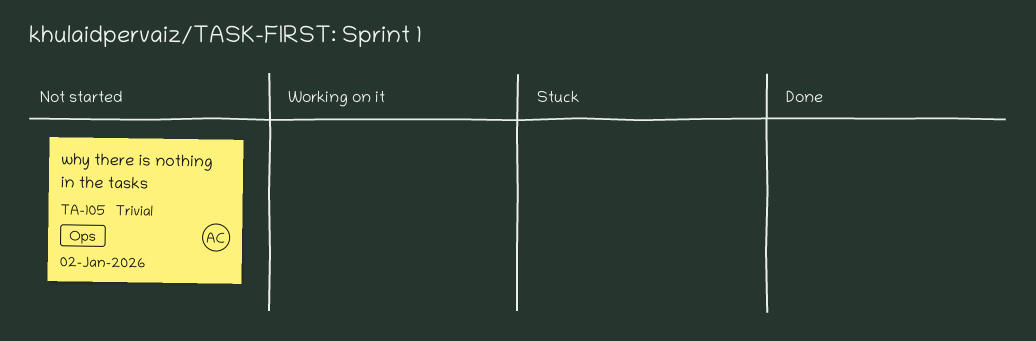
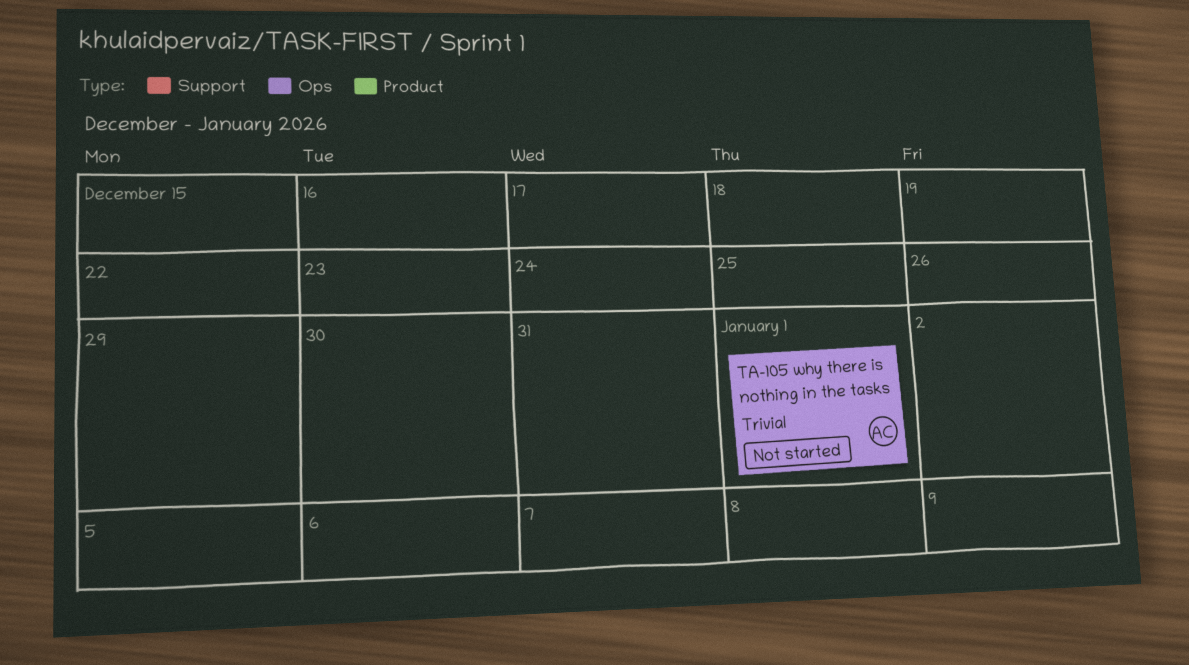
TA-105, due: Jan 2 -> Jan 1

